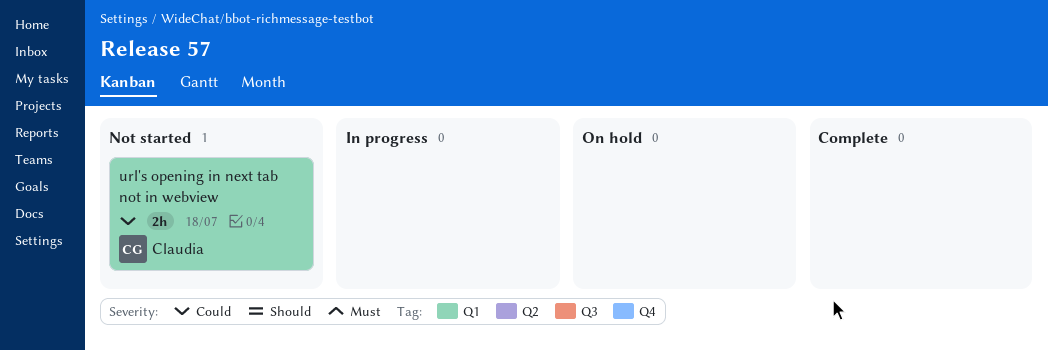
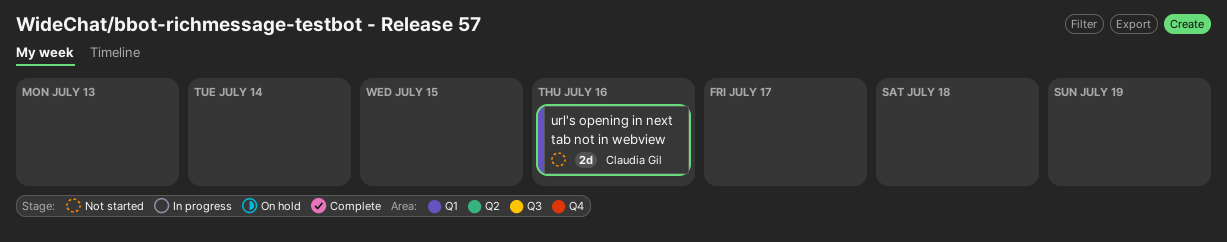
url's opening in next tab not in webview, estimate: 2h -> 2d
url's opening in next tab not in webview, due: Jul 18 -> Jul 16

